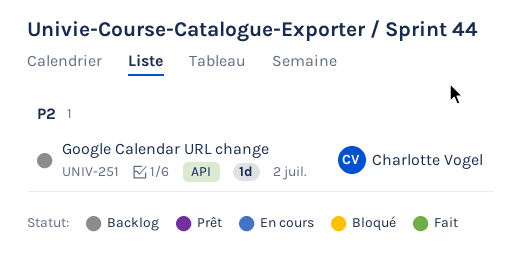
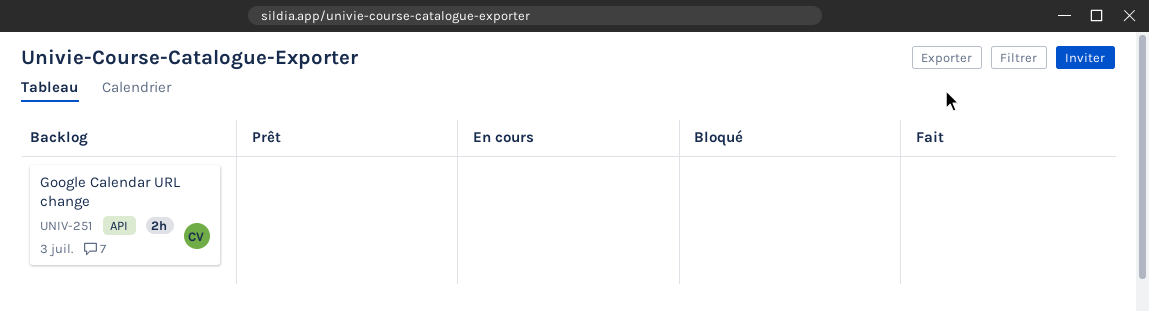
UNIV-251, estimate: 1d -> 2h
UNIV-251, due: Jul 2 -> Jul 3

